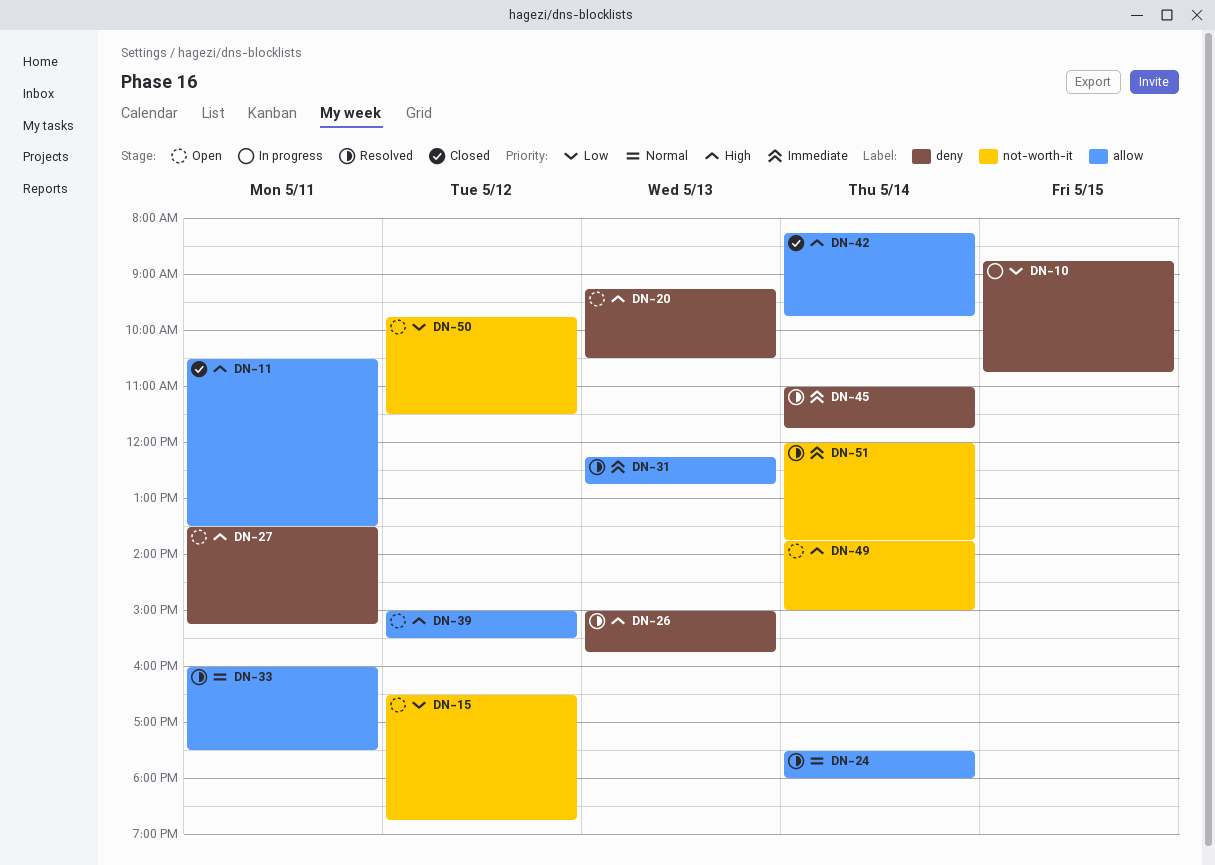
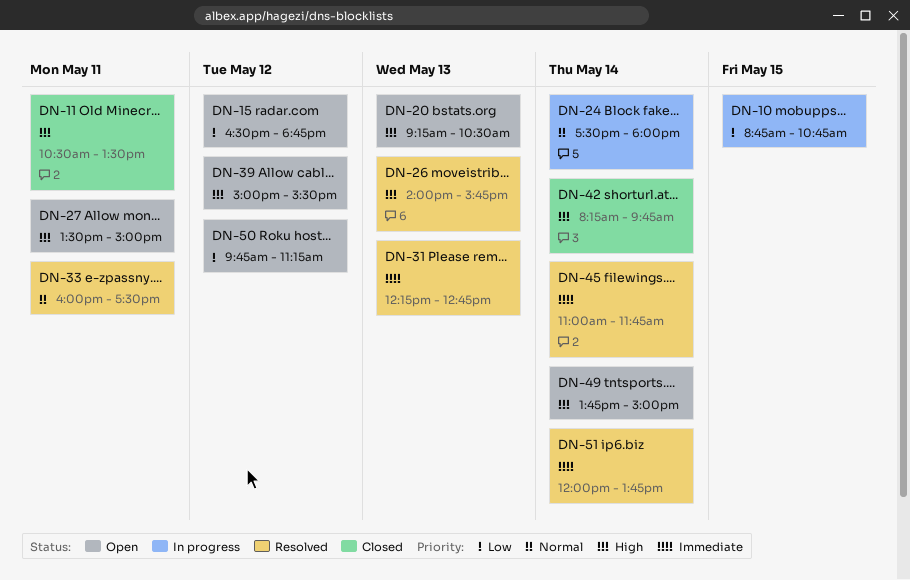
DN-24, status: Resolved -> In progress
DN-26, begins: 15:00 -> 14:00
DN-27, ends: 15:15 -> 15:00
DN-50, ends: 11:30 -> 11:15

